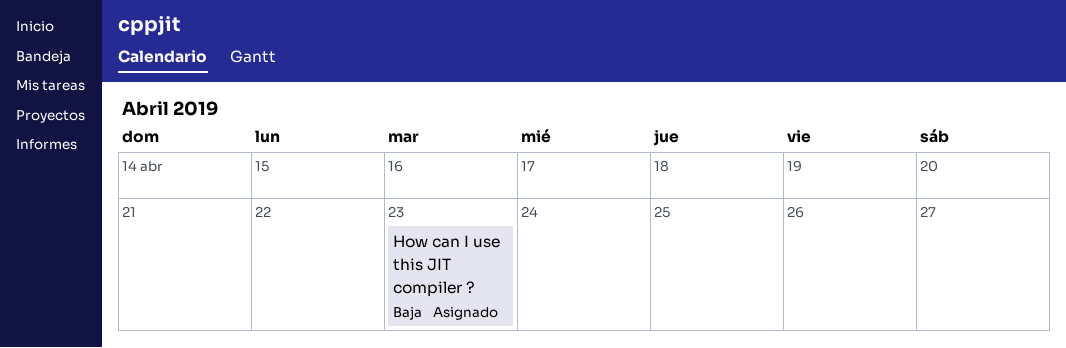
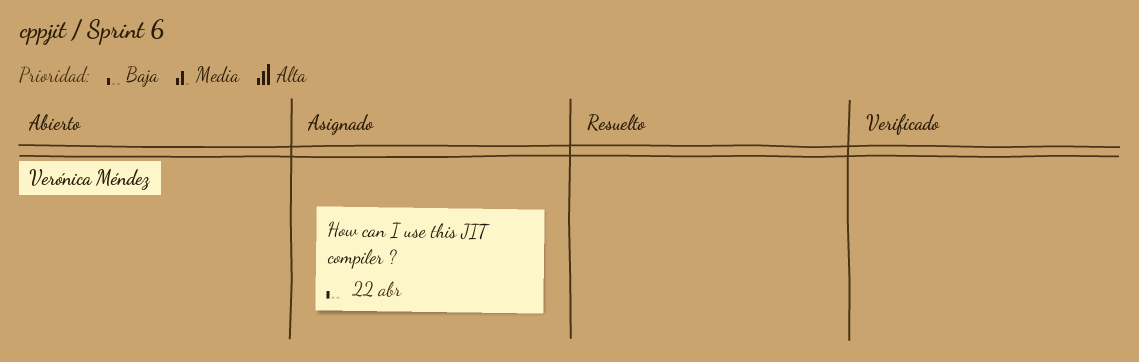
How can I use this JIT compiler ?, due: Apr 23 -> Apr 22

